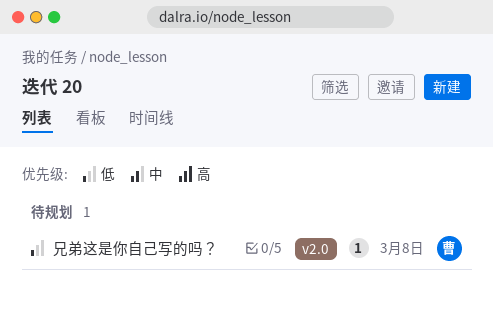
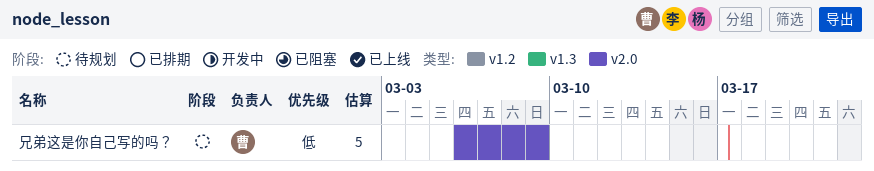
兄弟这是你自己写的吗？, estimate: 1 -> 5
兄弟这是你自己写的吗？, due: Mar 8 -> Mar 9

